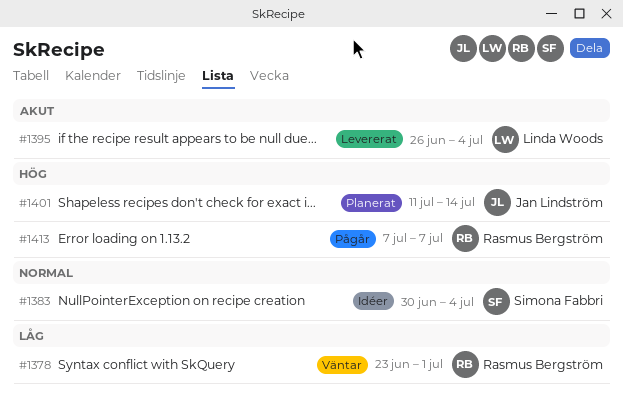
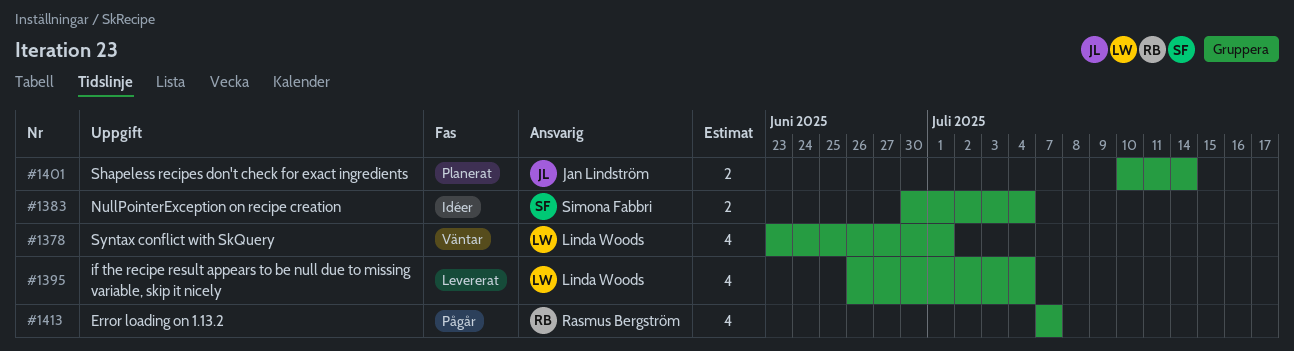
#1378, owner: Rasmus Bergström -> Linda Woods
#1401, start: Jul 11 -> Jul 10

